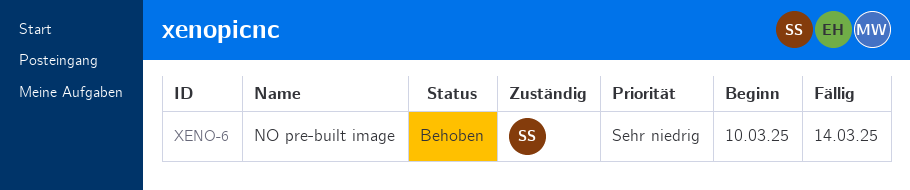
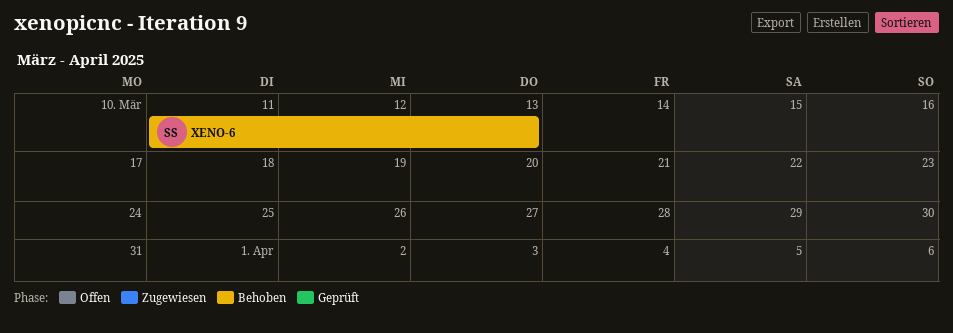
XENO-6, start: Mar 10 -> Mar 11
XENO-6, due: Mar 14 -> Mar 13

